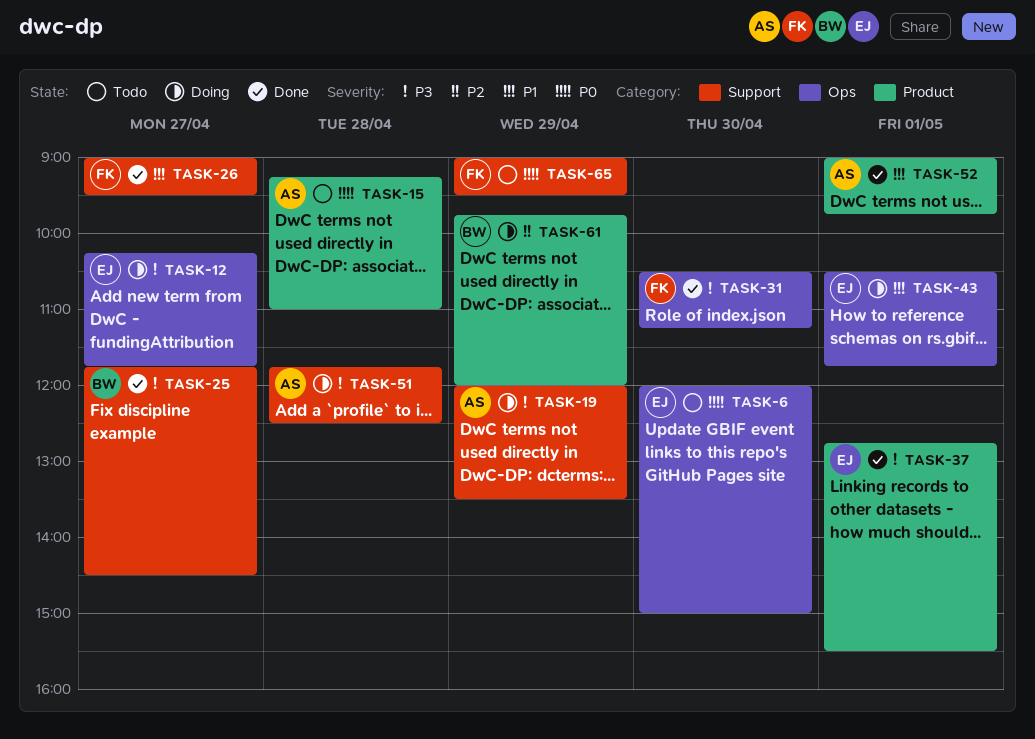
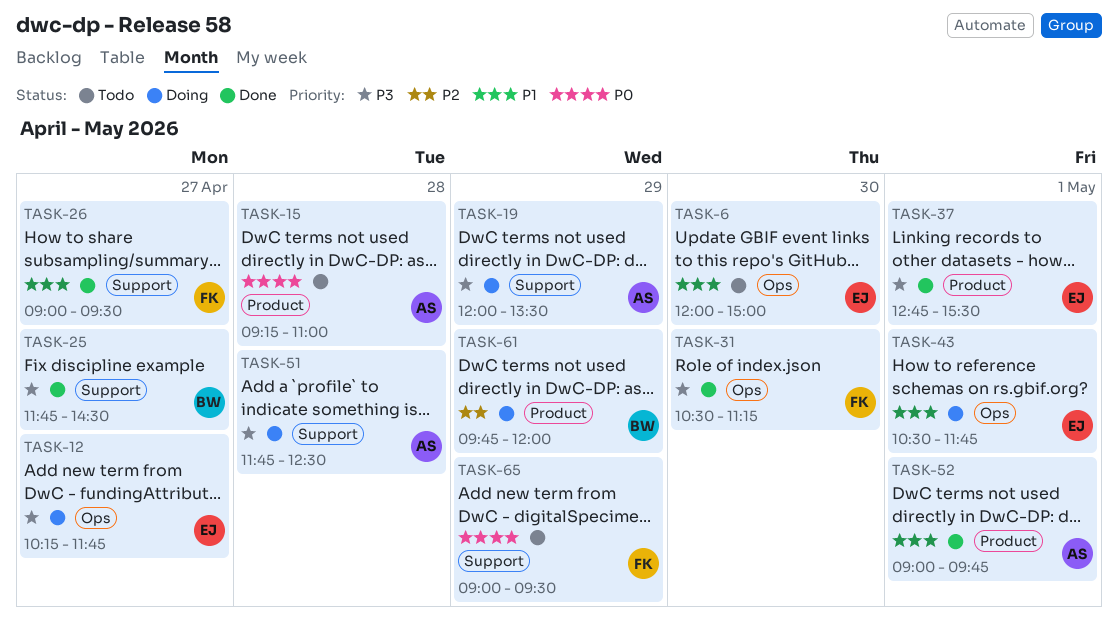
TASK-6, priority: P0 -> P1

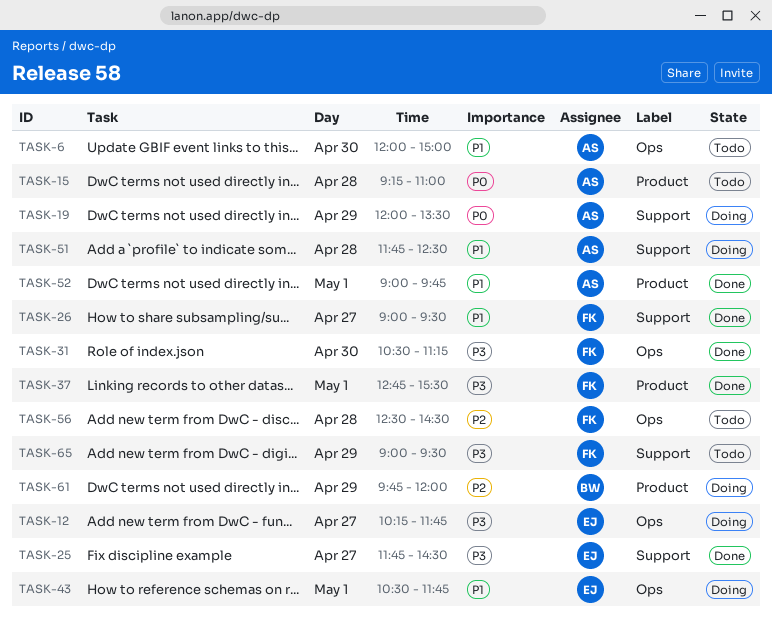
TASK-6, owner: EJ -> AS
TASK-19, priority: P3 -> P0
TASK-25, owner: BW -> EJ
TASK-37, owner: EJ -> FK
TASK-51, priority: P3 -> P1
TASK-56: none -> present
TASK-65, priority: P0 -> P3

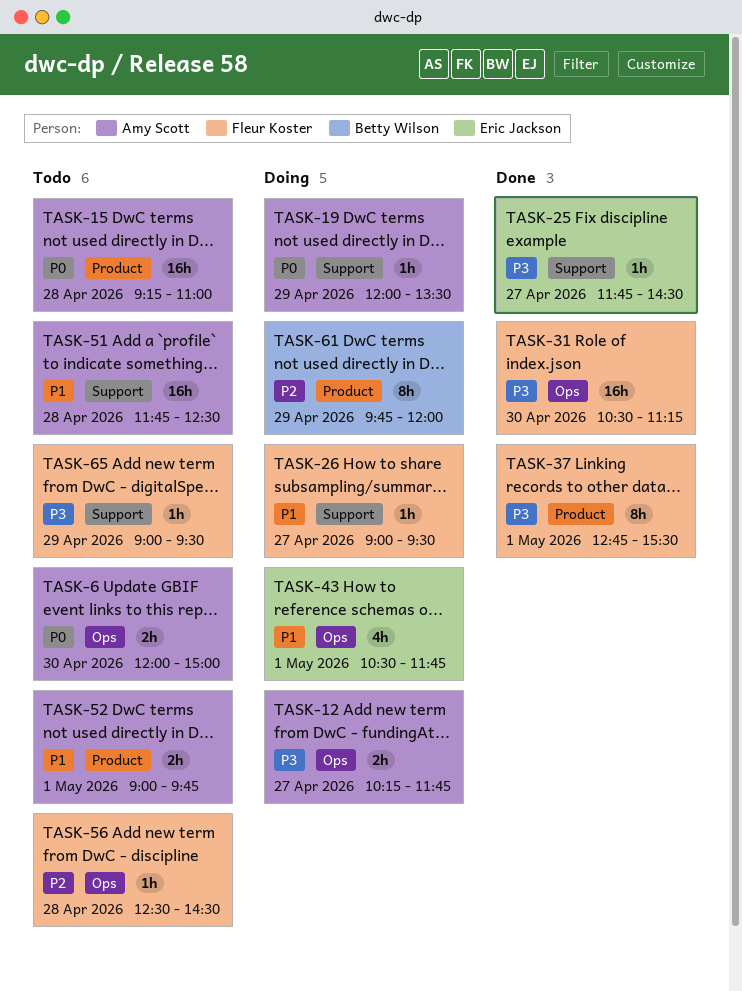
TASK-6, priority: P1 -> P0
TASK-12, owner: Eric Jackson -> Amy Scott
TASK-26, status: Done -> Doing
TASK-51, status: Doing -> Todo
TASK-52, status: Done -> Todo

